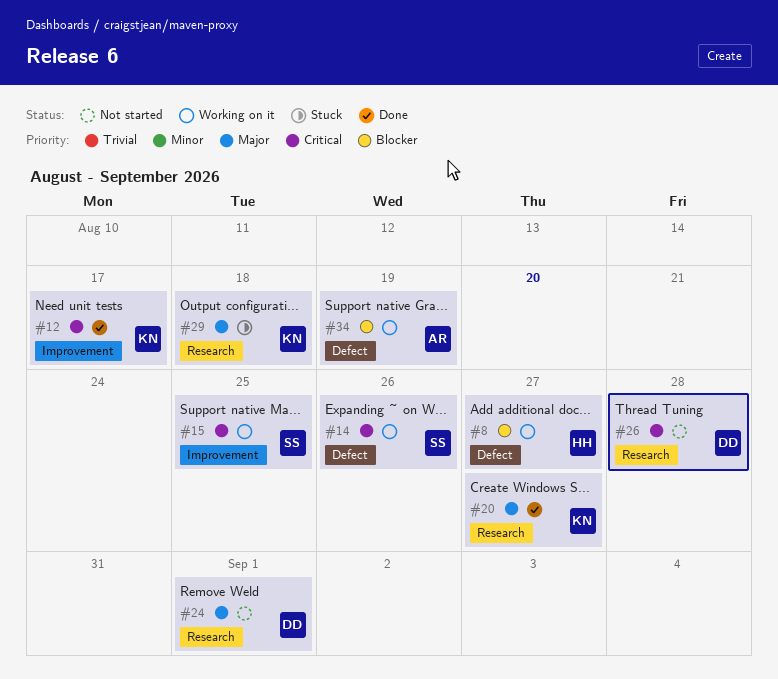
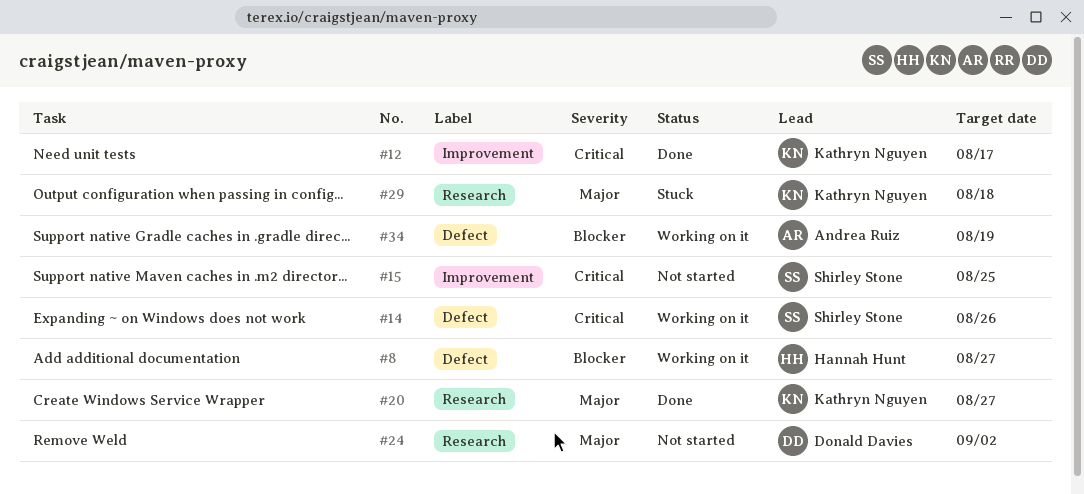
#15, status: Working on it -> Not started
#24, due: Sep 1 -> Sep 2
#26: present -> none

